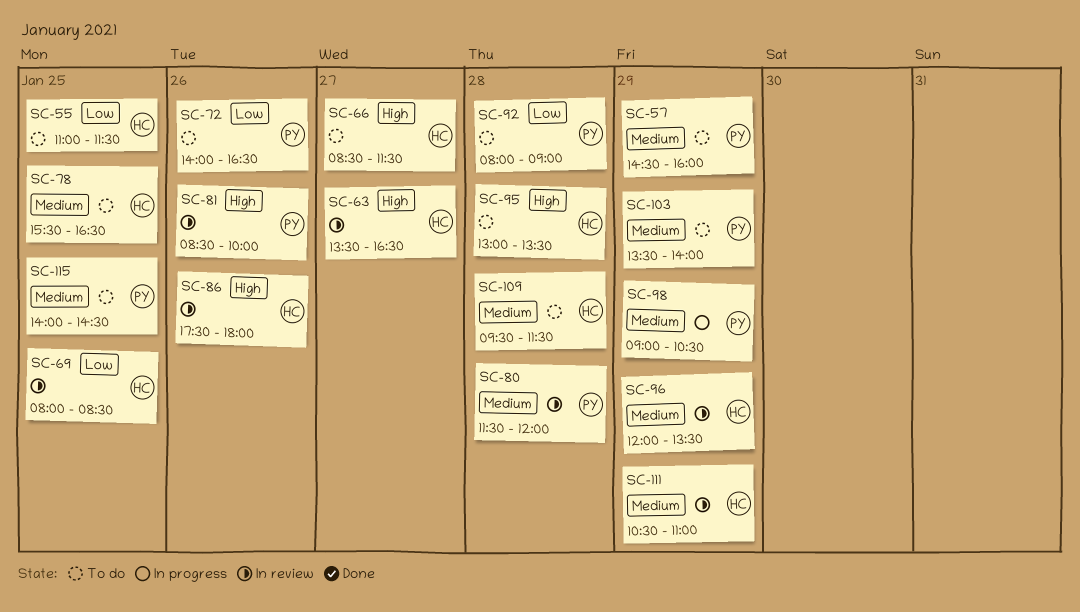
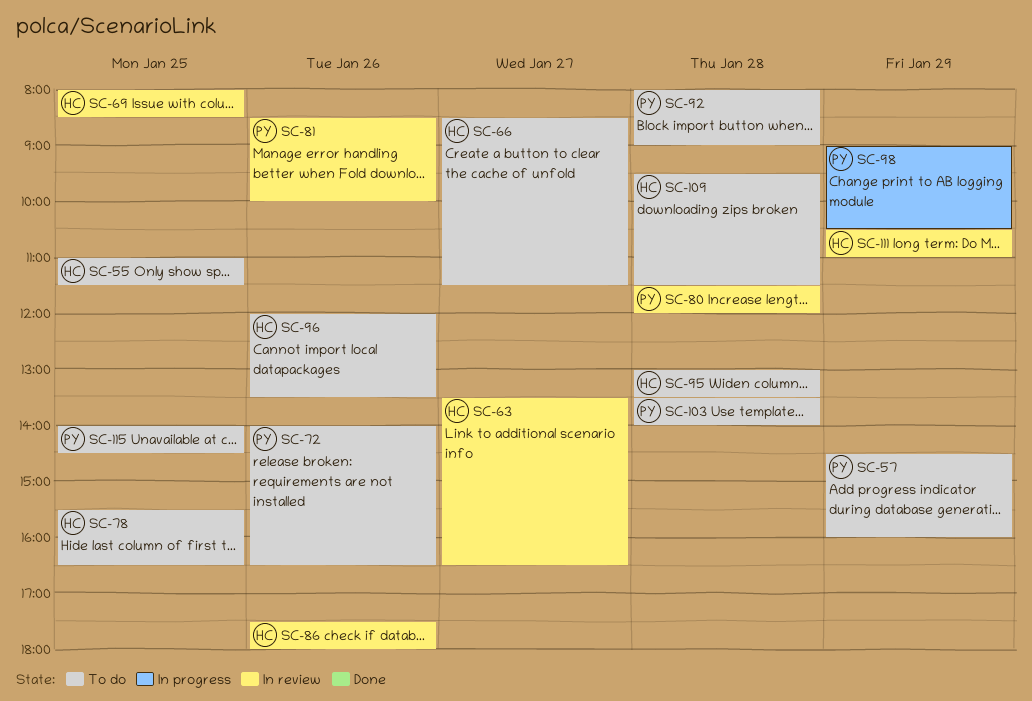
SC-96, status: In review -> To do
SC-96, day: Jan 29 -> Jan 26
SC-103, day: Jan 29 -> Jan 28

